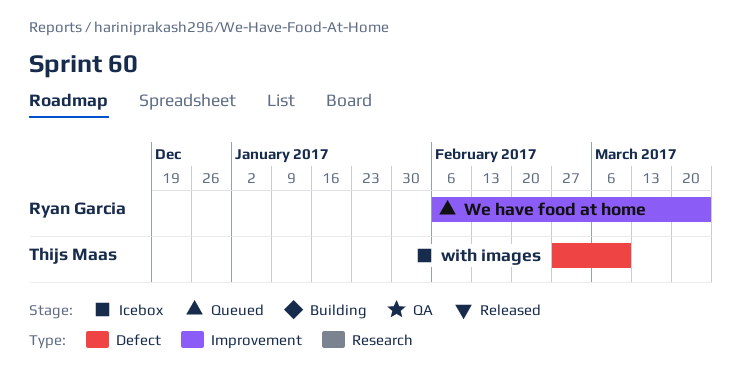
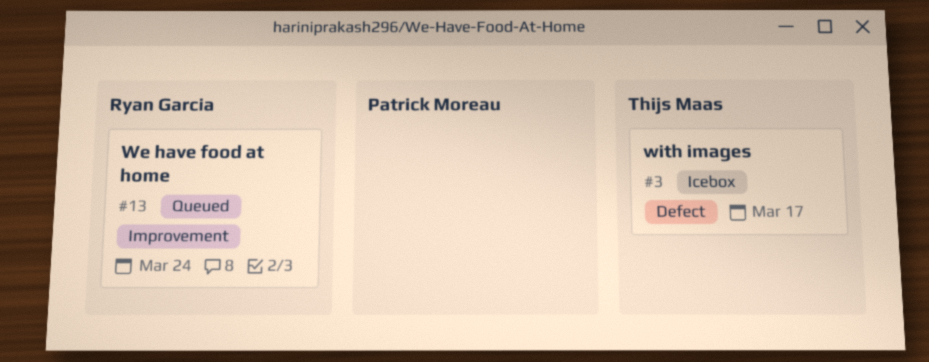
with images, due: Mar 10 -> Mar 17

